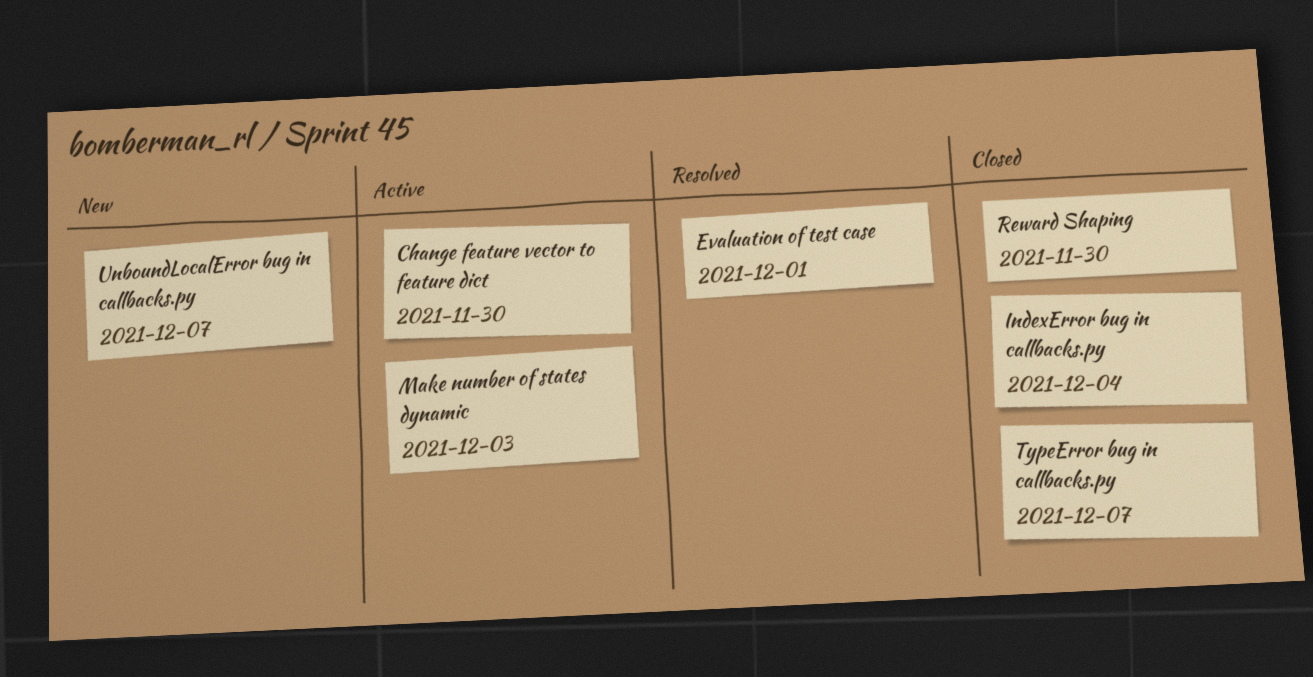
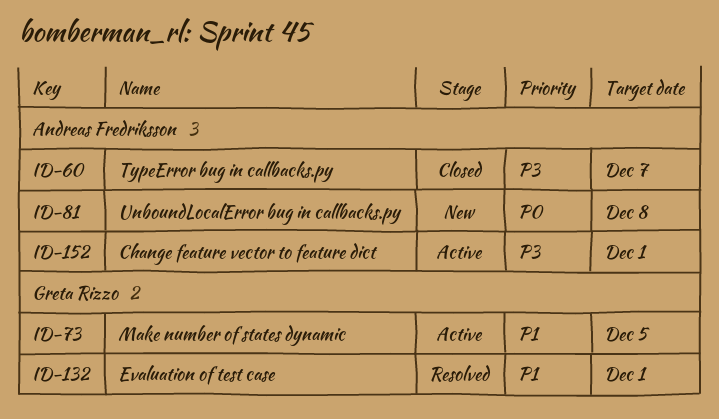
Change feature vector to feature dict, due: Nov 30 -> Dec 1
IndexError bug in callbacks.py: present -> none
Make number of states dynamic, due: Dec 3 -> Dec 5
Reward Shaping: present -> none
UnboundLocalError bug in callbacks.py, due: Dec 7 -> Dec 8

